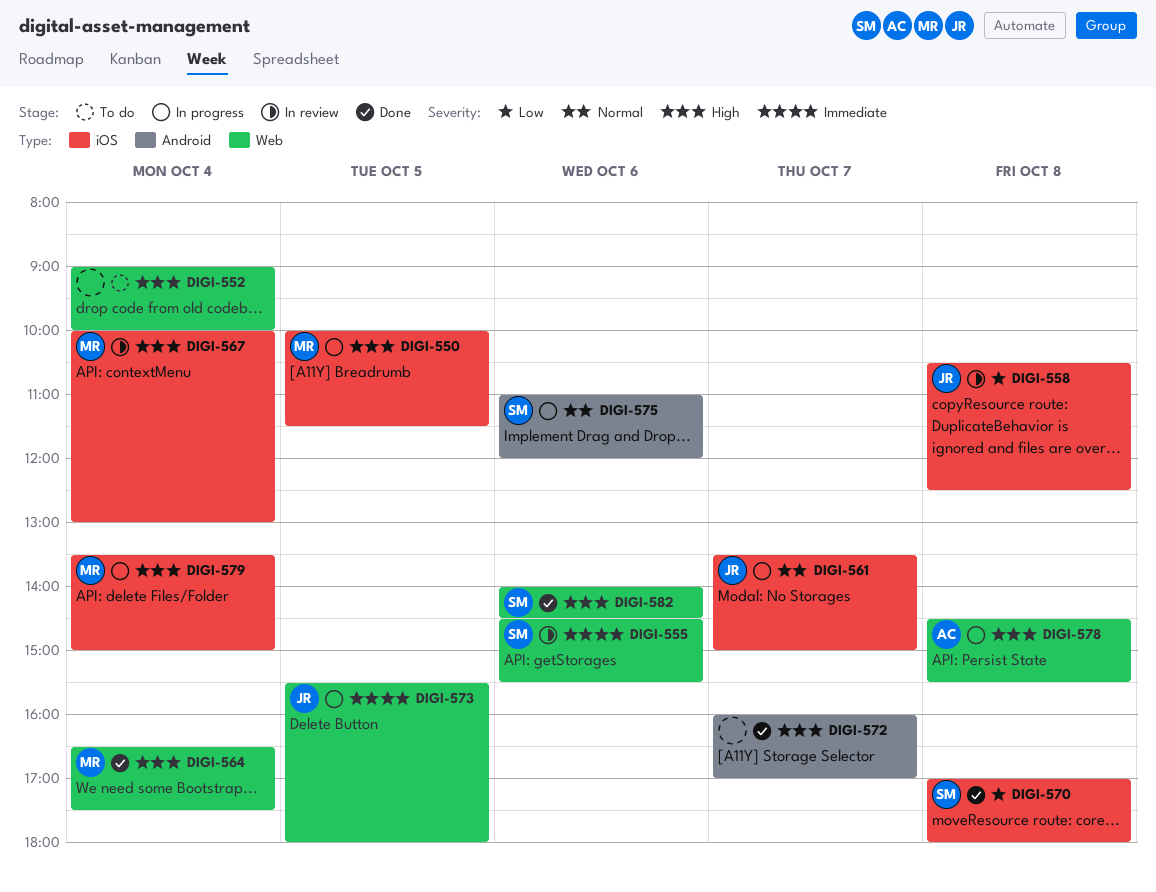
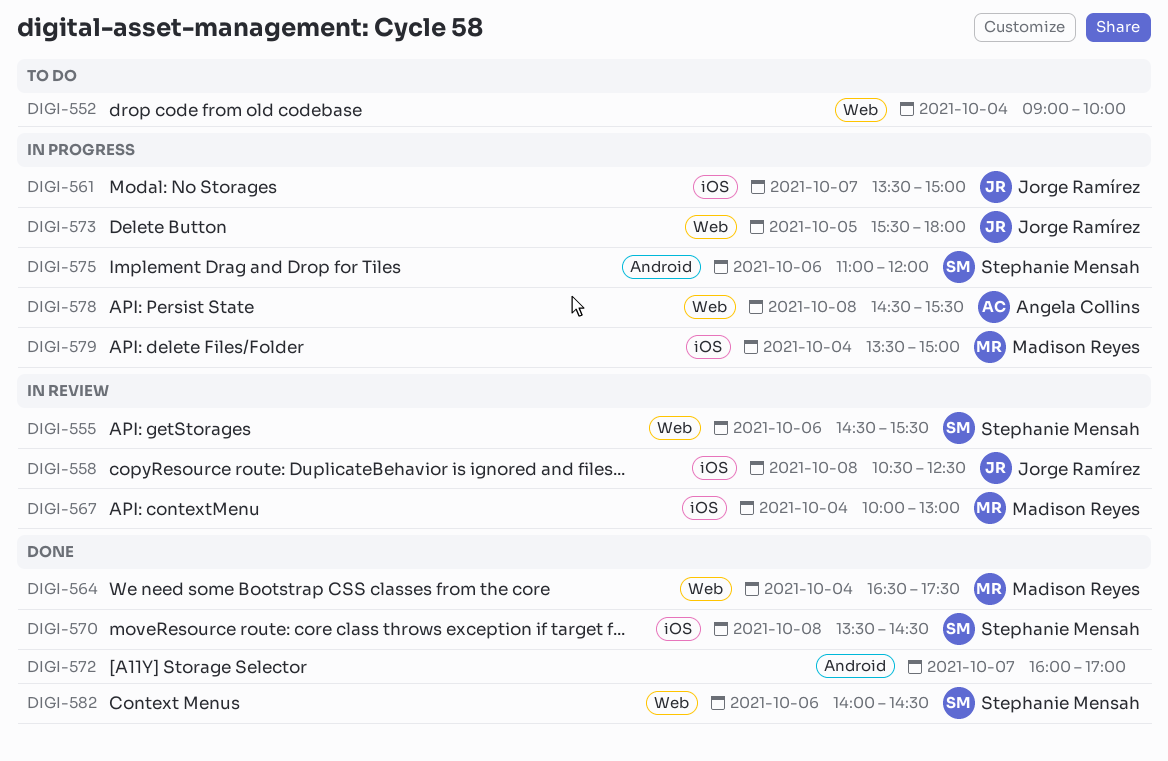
DIGI-550: present -> none
DIGI-570, begins: 17:00 -> 13:30
DIGI-570, ends: 18:00 -> 14:30

